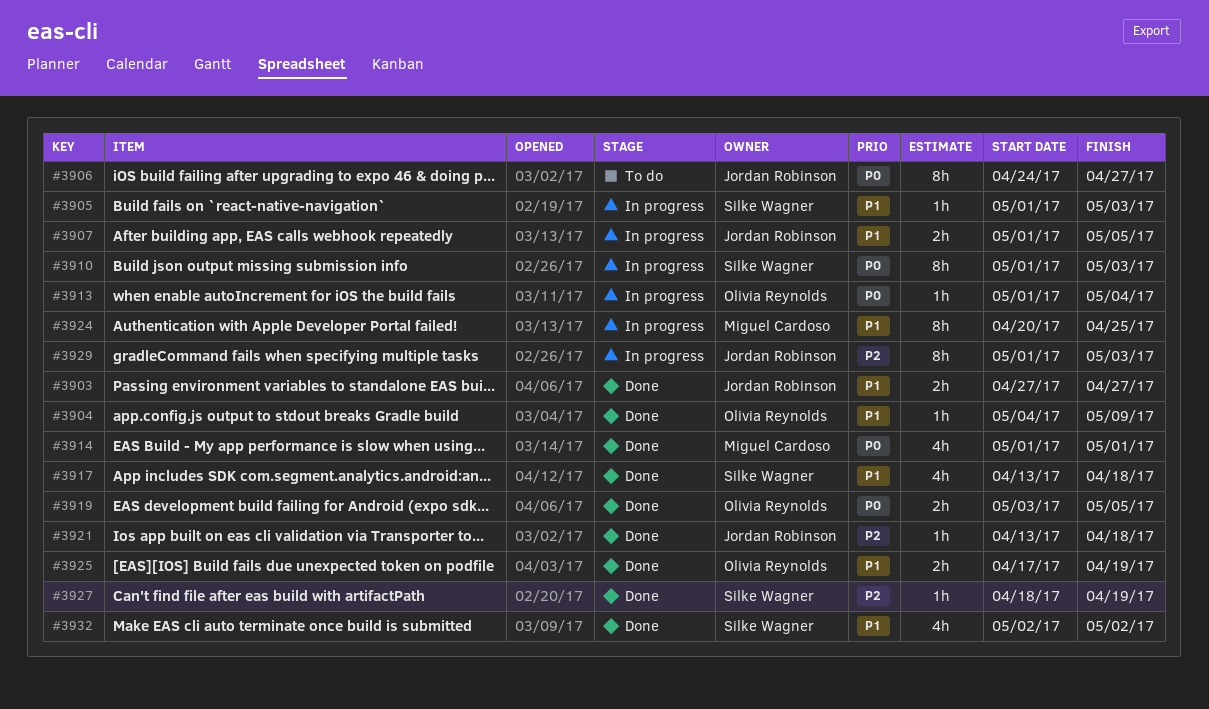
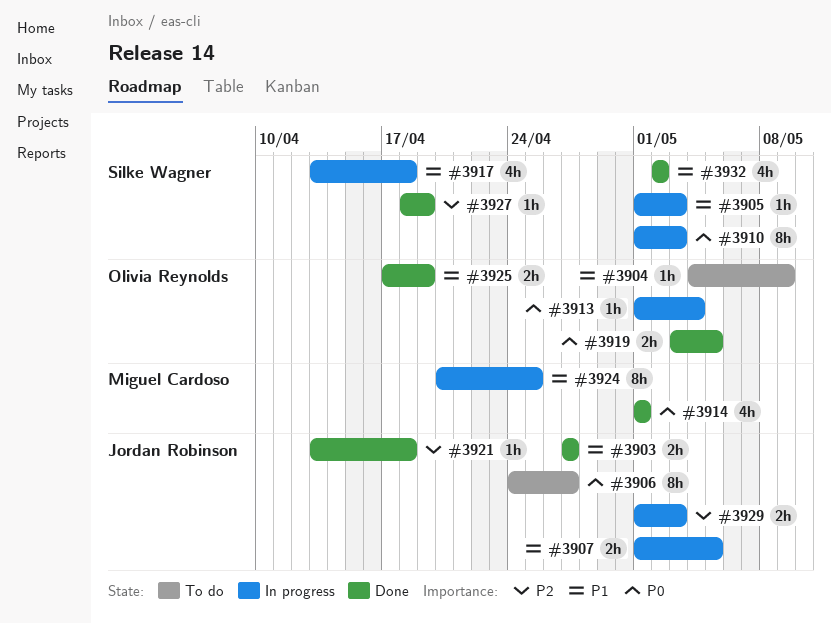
#3904, status: Done -> To do
#3917, status: Done -> In progress
#3929, estimate: 8h -> 2h

